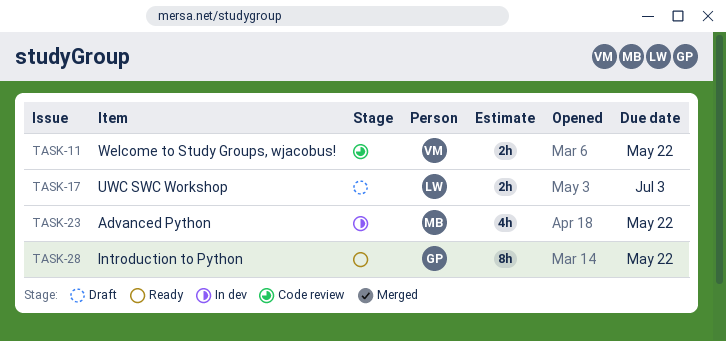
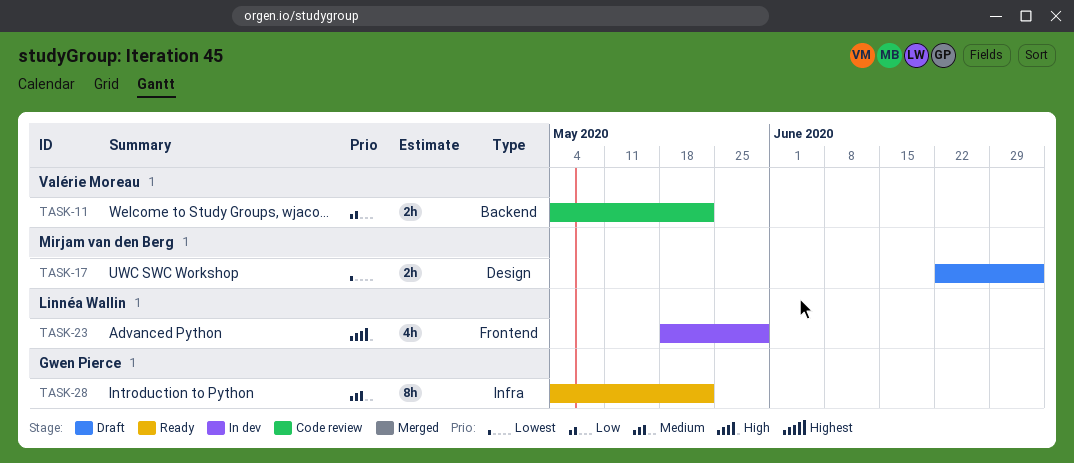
TASK-17, owner: Linnéa Wallin -> Mirjam van den Berg
TASK-23, owner: Mirjam van den Berg -> Linnéa Wallin
TASK-23, due: May 22 -> May 29

